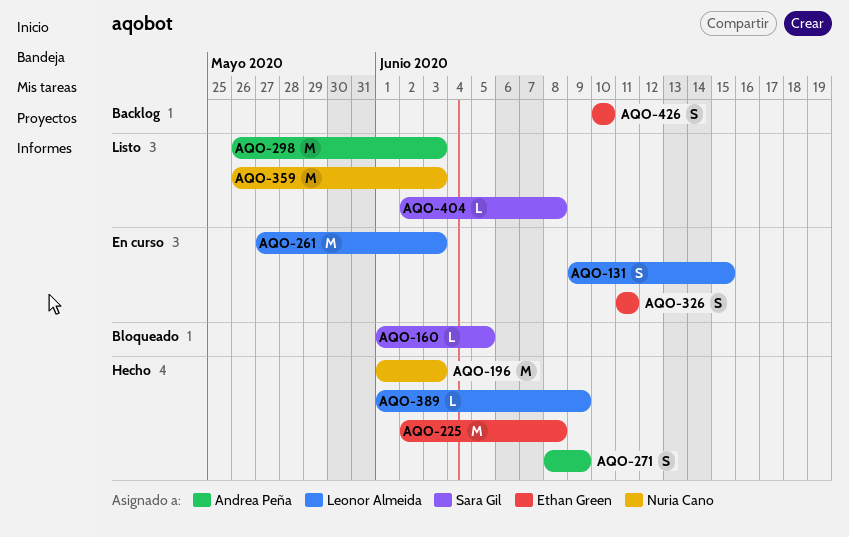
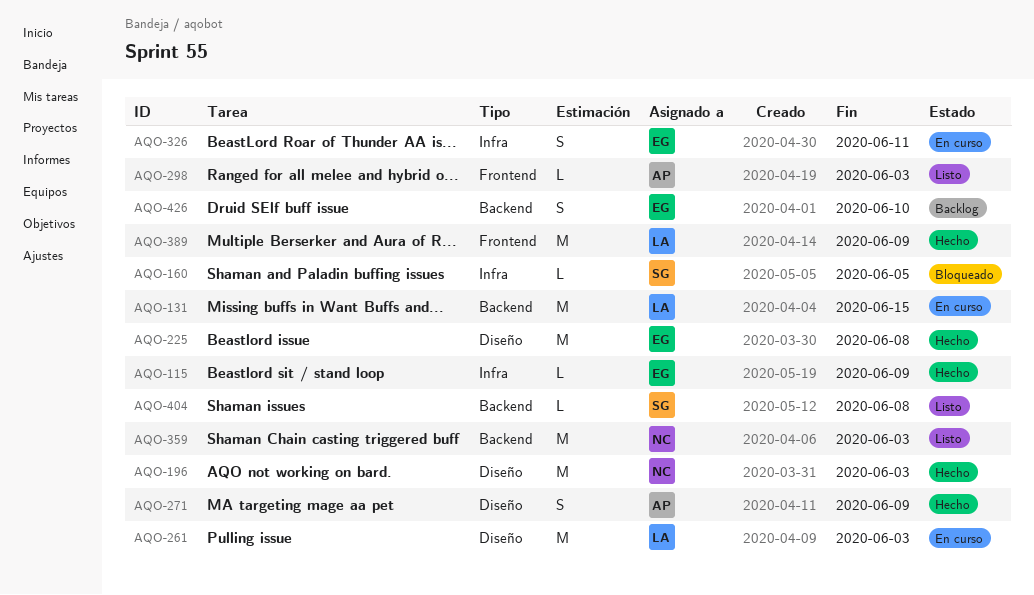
AQO-115: none -> present
AQO-131, estimate: S -> M
AQO-298, estimate: M -> L
AQO-389, estimate: L -> M

